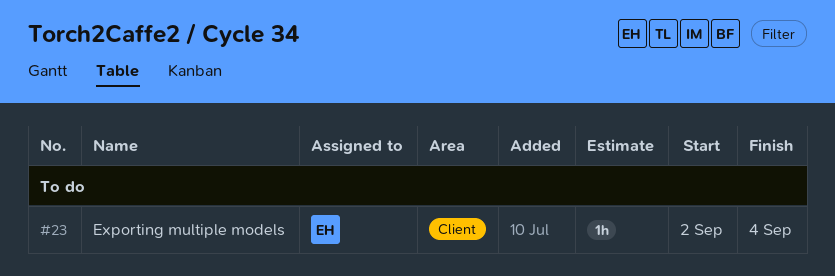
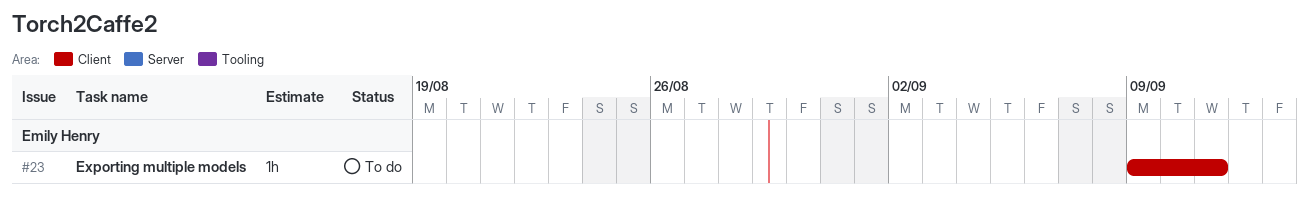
#23, start: Sep 2 -> Sep 9
#23, due: Sep 4 -> Sep 11

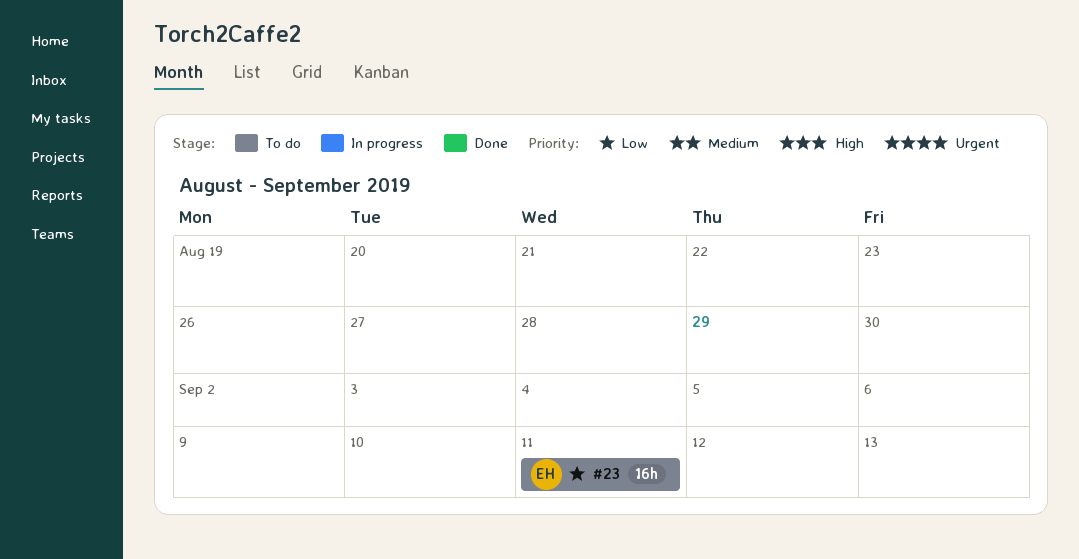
#23, estimate: 1h -> 16h
#23, start: Sep 9 -> Sep 11

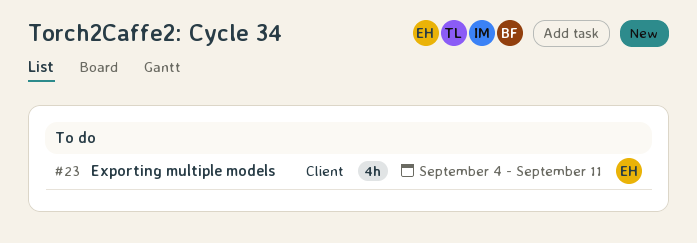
#23, estimate: 16h -> 4h
#23, start: Sep 11 -> Sep 4

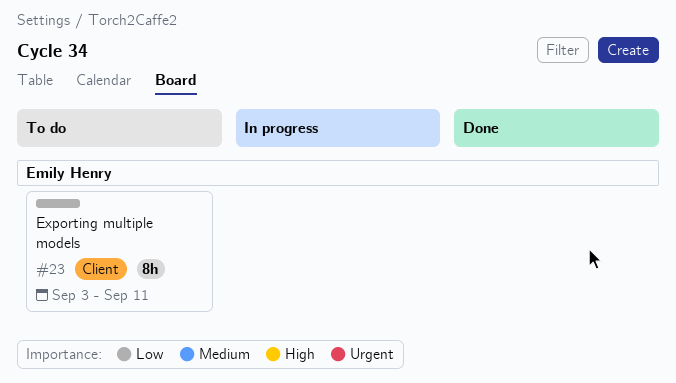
#23, estimate: 4h -> 8h
#23, start: Sep 4 -> Sep 3

